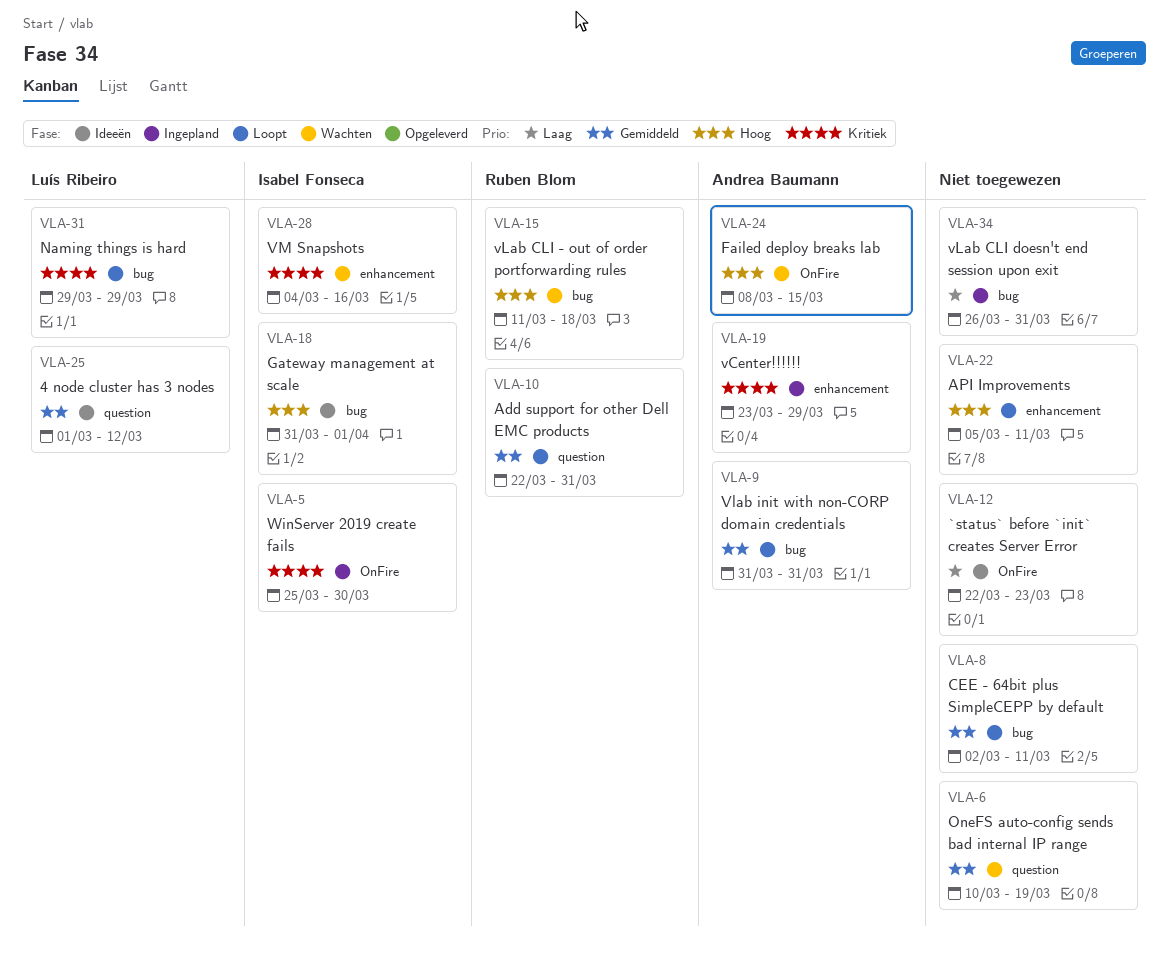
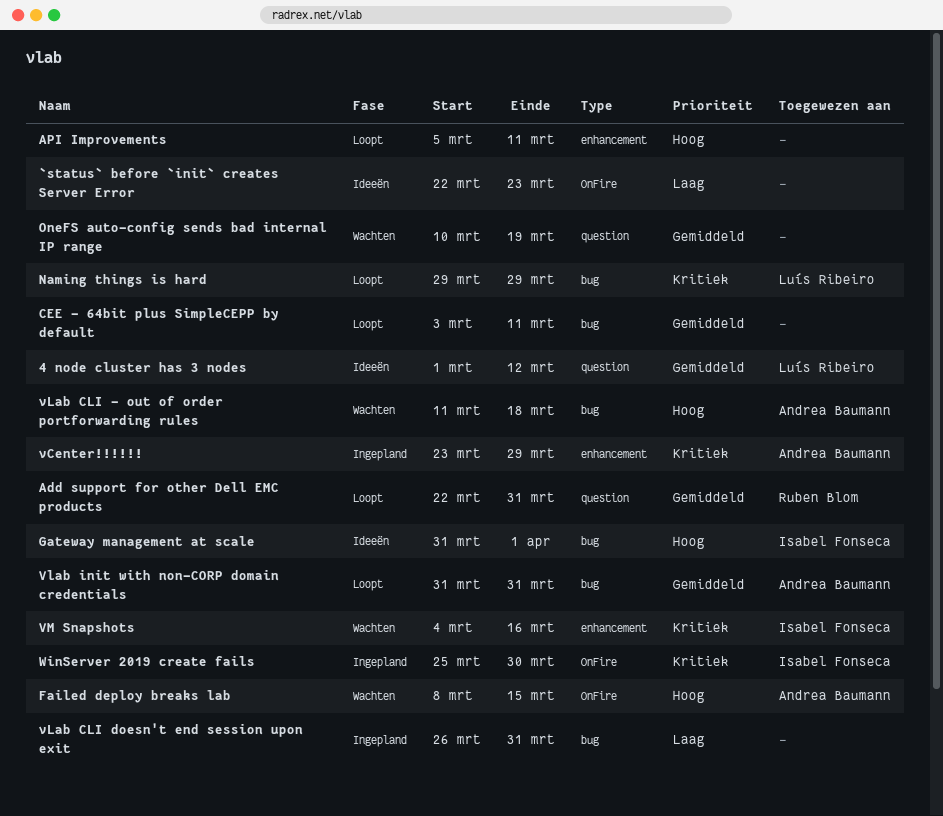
CEE - 64bit plus SimpleCEPP by default, start: Mar 2 -> Mar 3
vLab CLI - out of order portforwarding rules, owner: Ruben Blom -> Andrea Baumann

